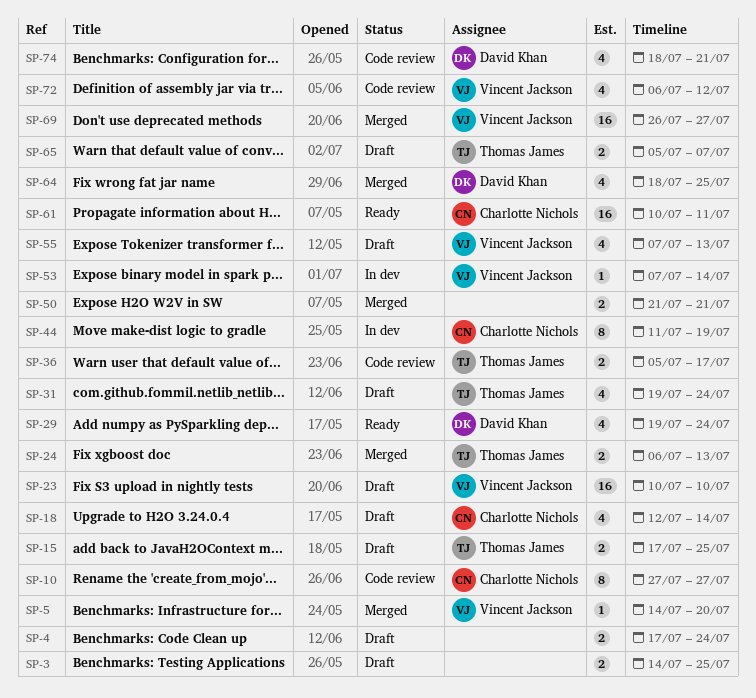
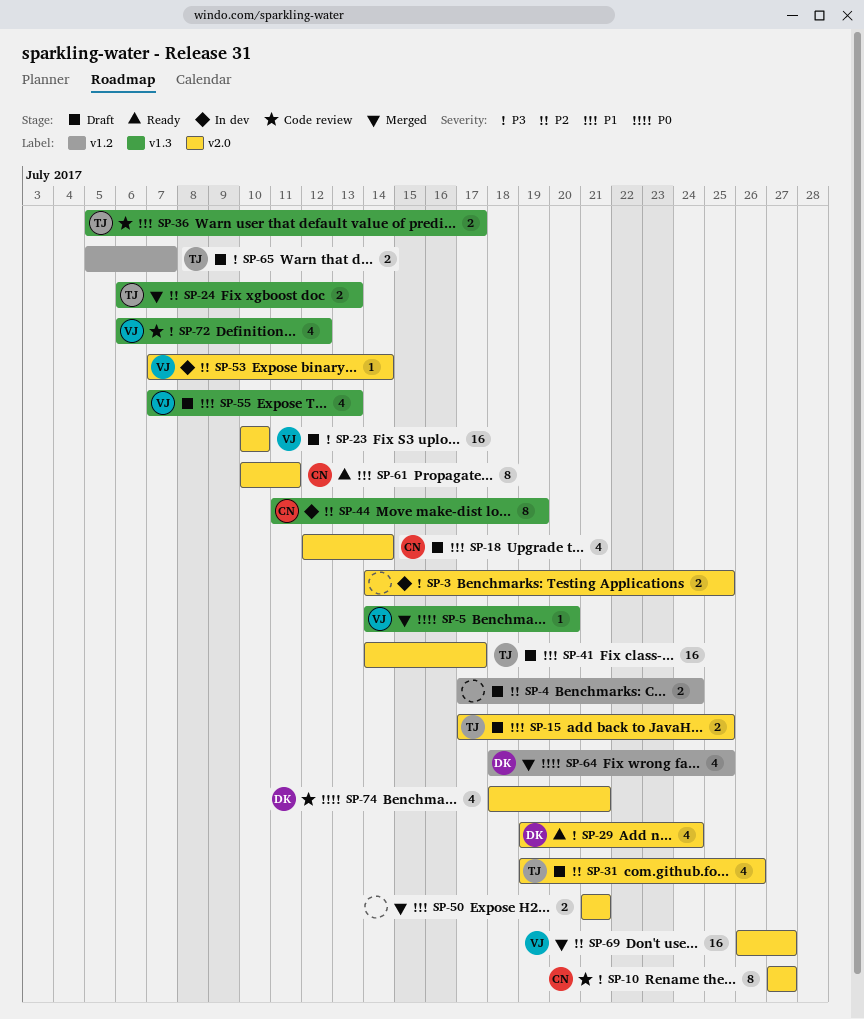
SP-3, status: Draft -> In dev
SP-31, due: Jul 24 -> Jul 26
SP-41: none -> present
SP-61, estimate: 16 -> 8

